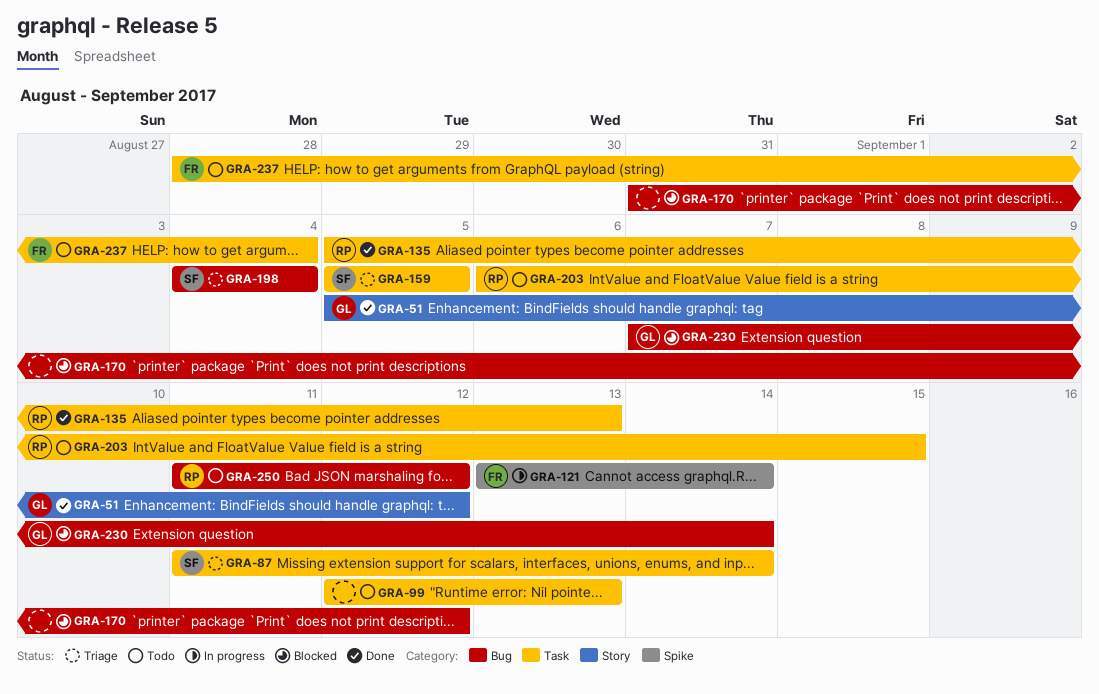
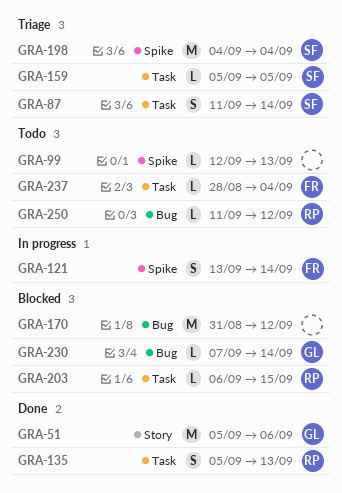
GRA-51, due: Sep 12 -> Sep 6
GRA-99, label: Task -> Spike
GRA-198, label: Bug -> Spike
GRA-203, status: Todo -> Blocked

